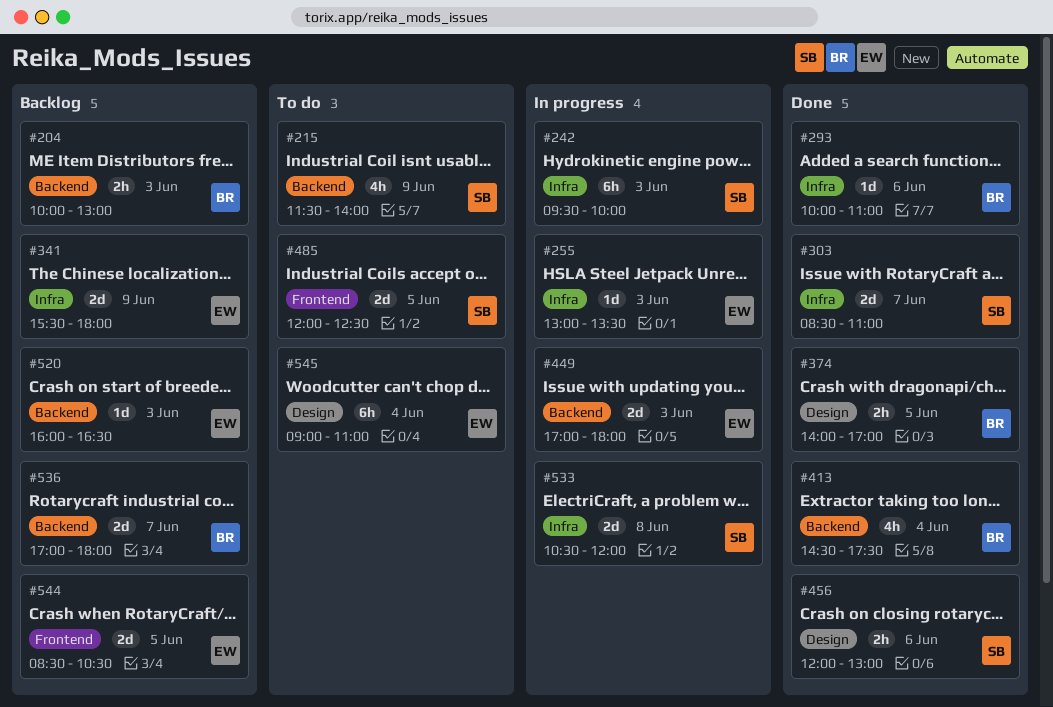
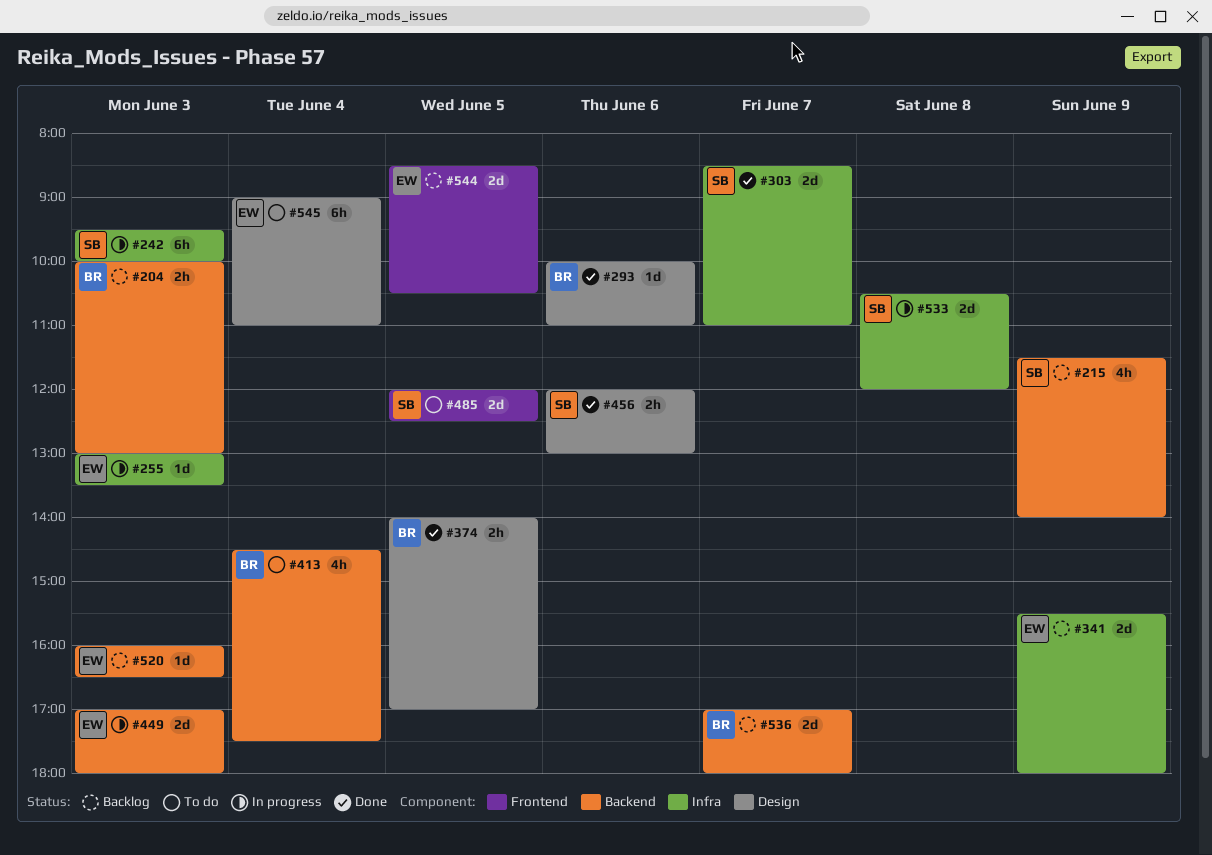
#215, status: To do -> Backlog
#293, label: Infra -> Design
#413, status: Done -> To do

